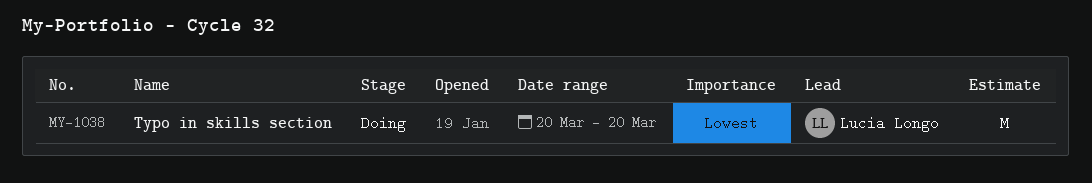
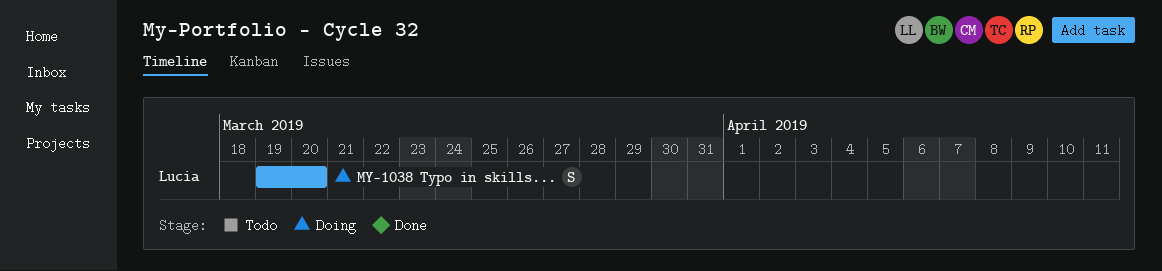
MY-1038, estimate: M -> S
MY-1038, start: Mar 20 -> Mar 19

